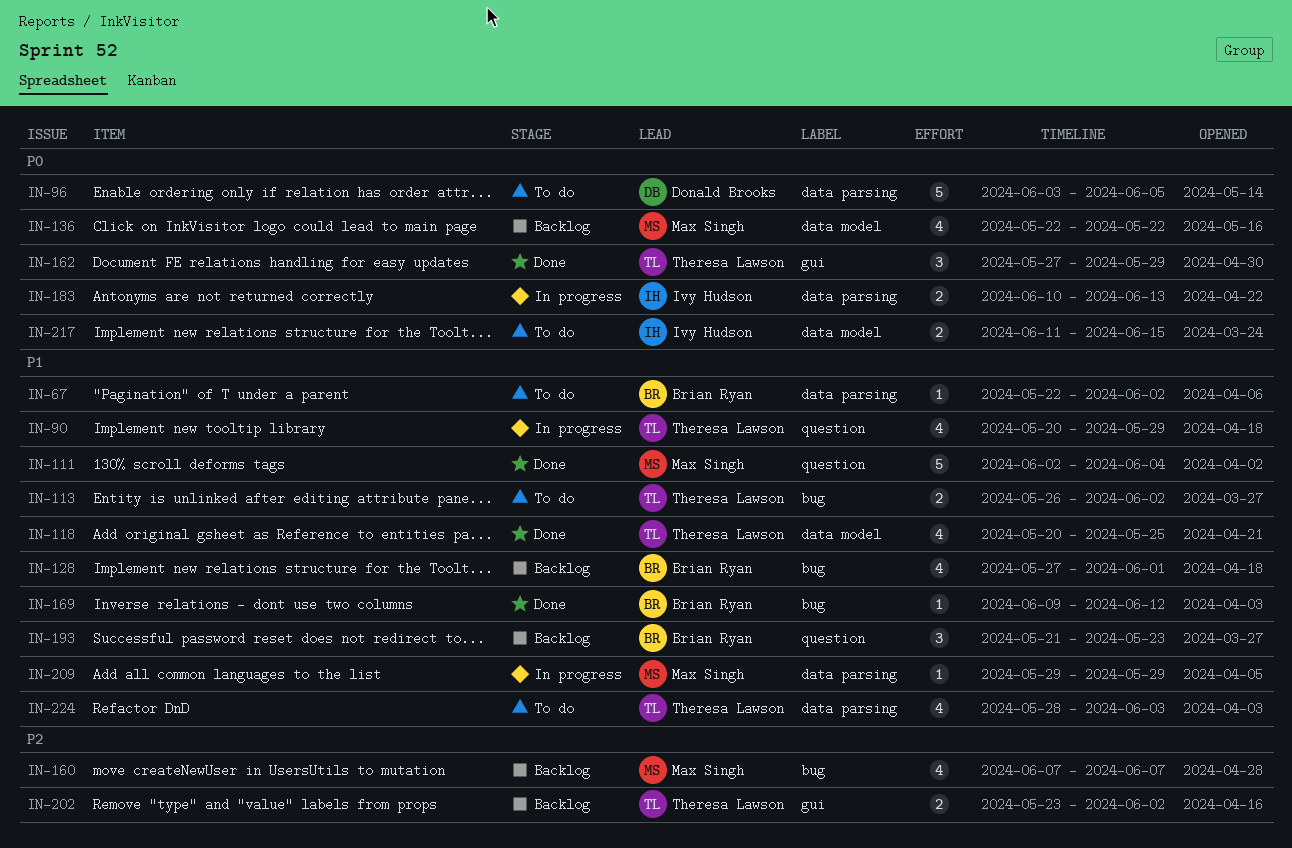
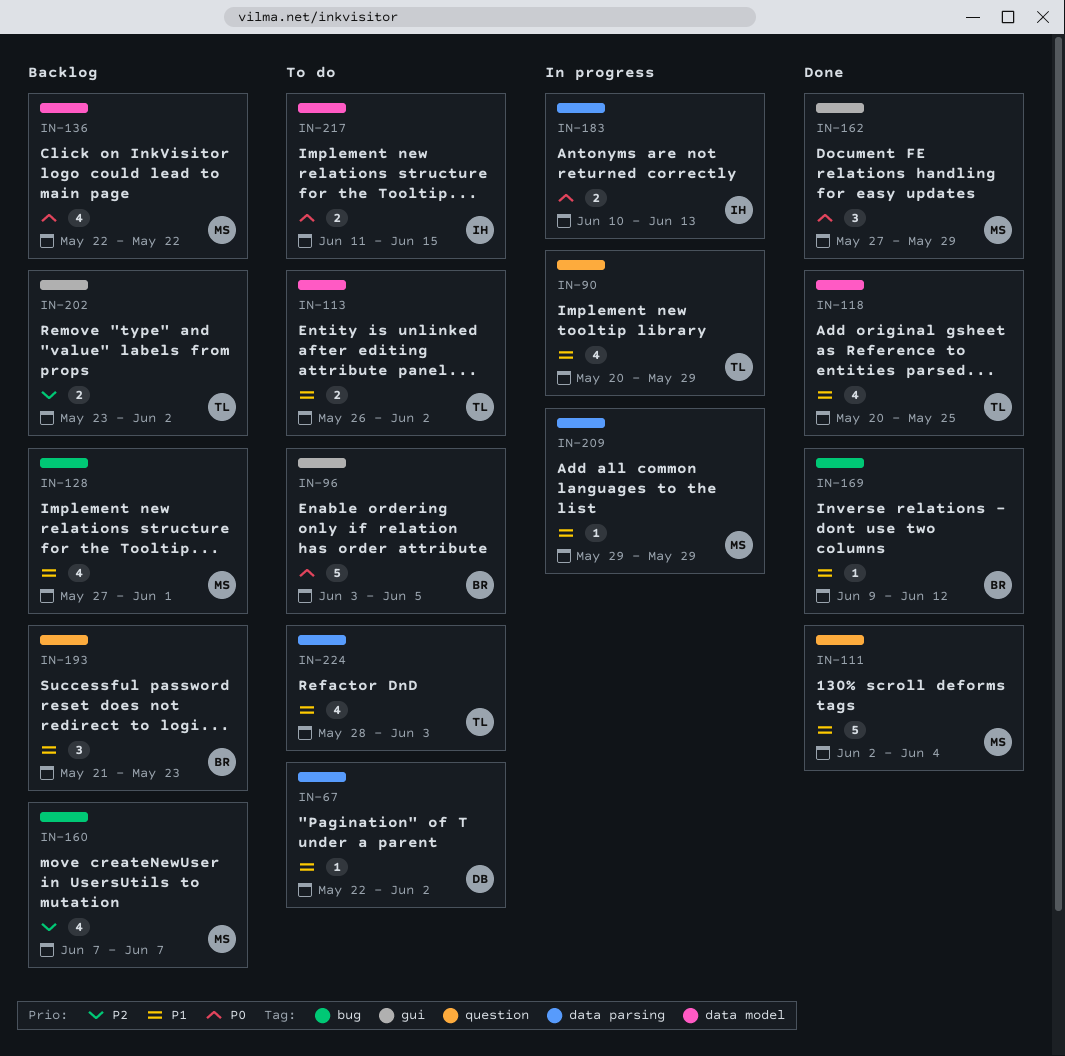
IN-67, owner: Brian Ryan -> Donald Brooks
IN-96, owner: Donald Brooks -> Brian Ryan
IN-96, label: data parsing -> gui
IN-113, label: bug -> data model
IN-128, owner: Brian Ryan -> Max Singh
IN-162, owner: Theresa Lawson -> Max Singh

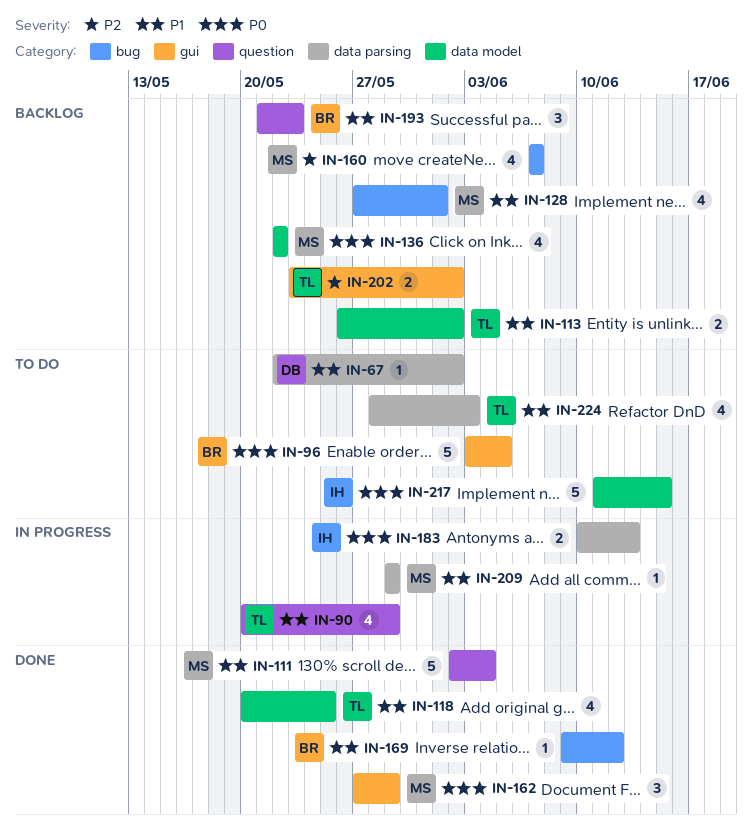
IN-113, status: To do -> Backlog
IN-217, estimate: 2 -> 5

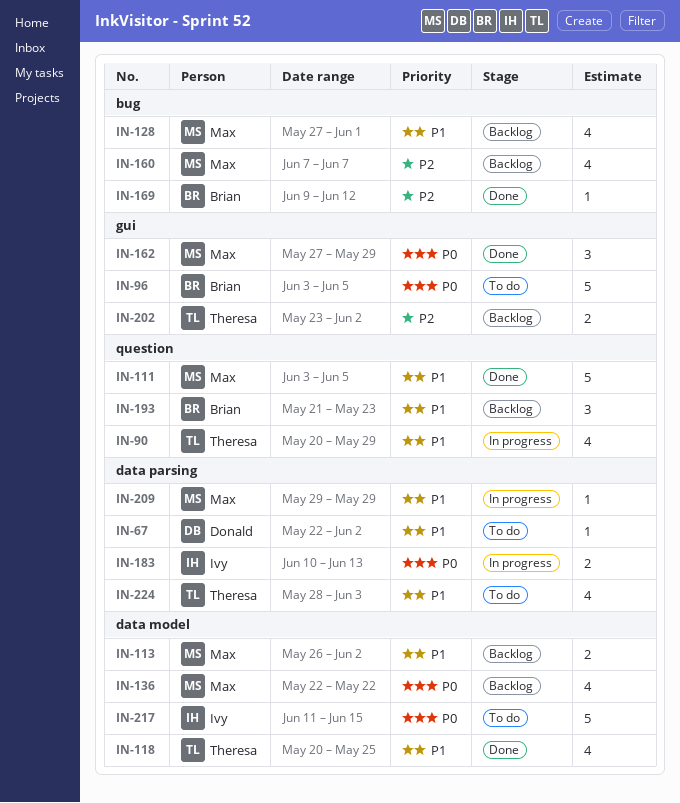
IN-111, start: Jun 2 -> Jun 3
IN-111, due: Jun 4 -> Jun 5
IN-113, owner: Theresa -> Max
IN-169, priority: P1 -> P2

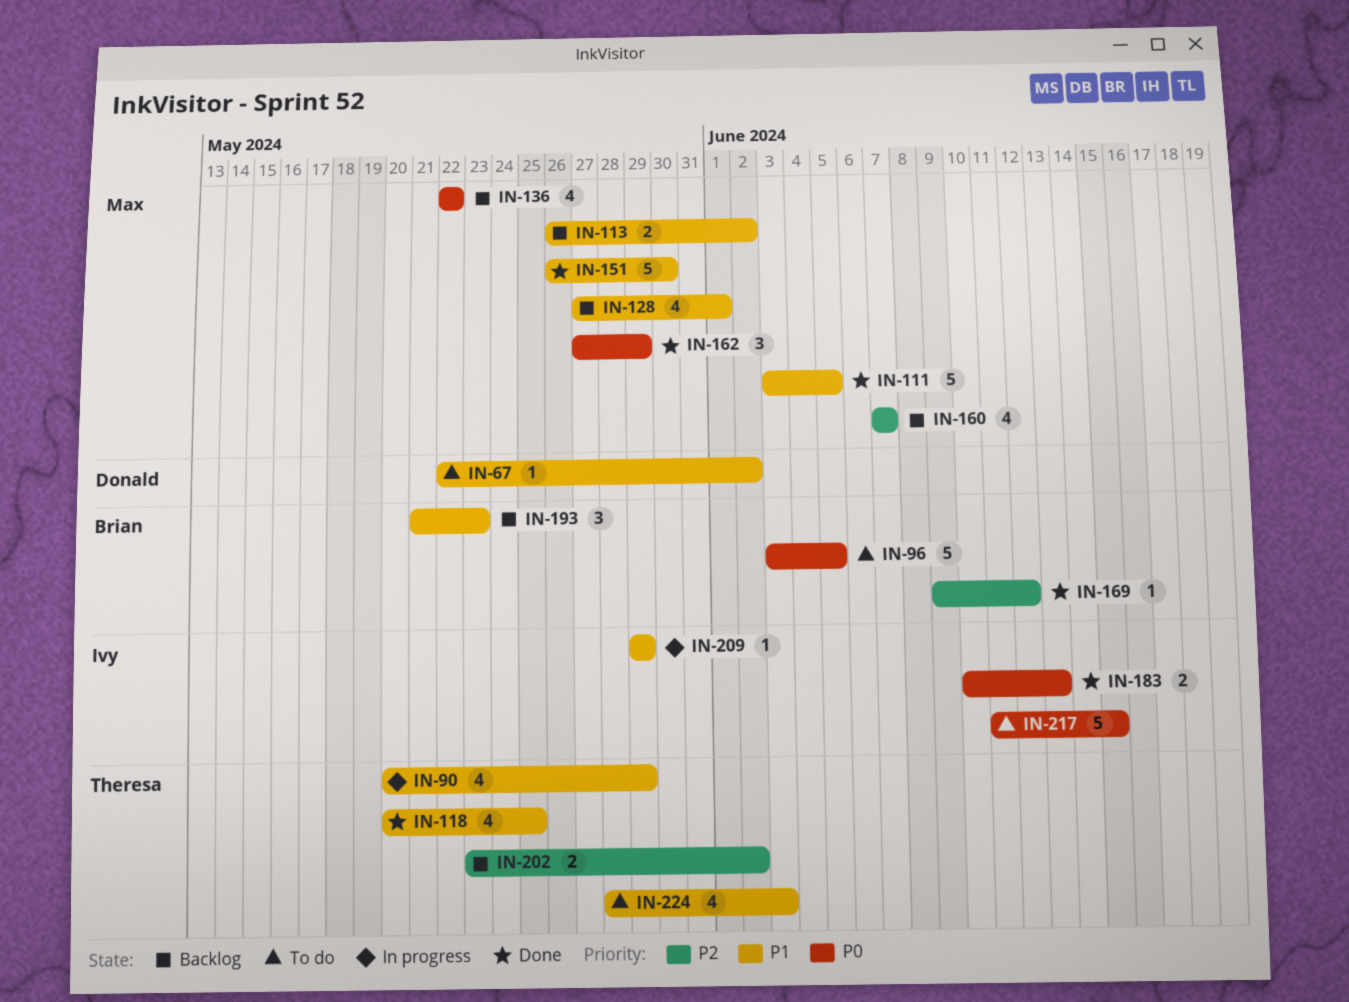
IN-151: none -> present
IN-183, status: In progress -> Done
IN-209, owner: Max -> Ivy

